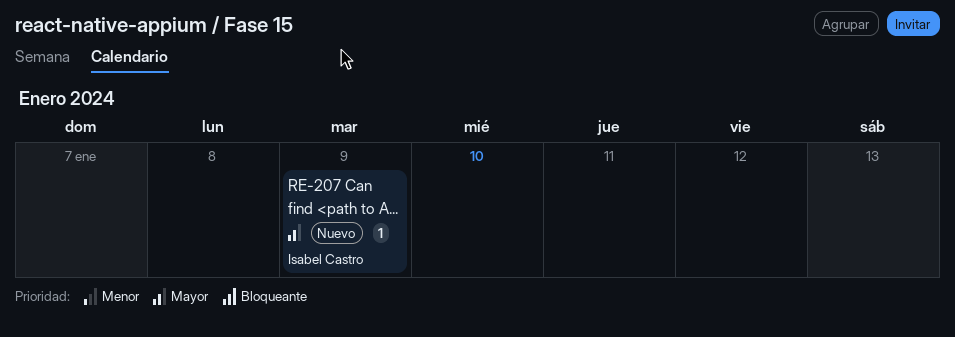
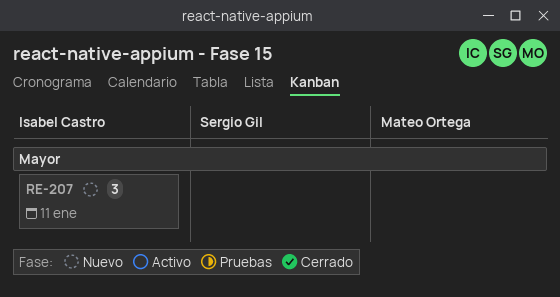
RE-207, estimate: 1 -> 3
RE-207, due: Jan 9 -> Jan 11

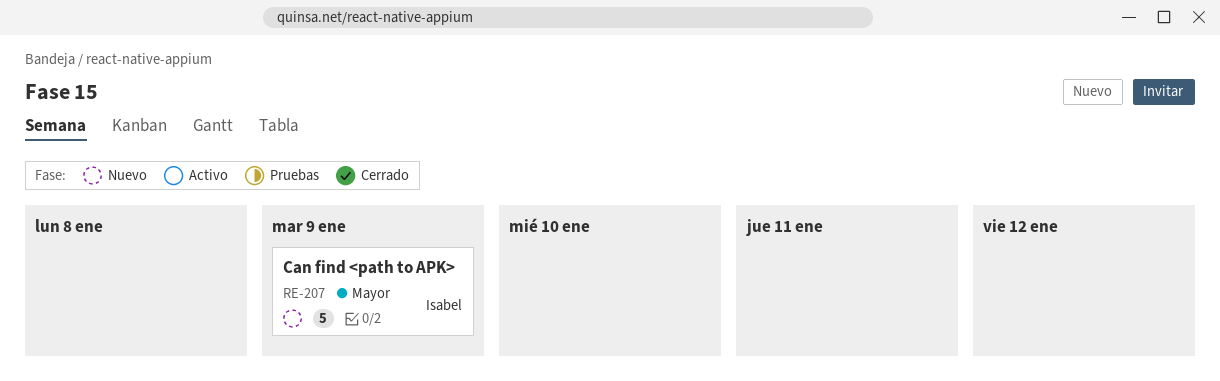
RE-207, estimate: 3 -> 5
RE-207, due: Jan 11 -> Jan 9

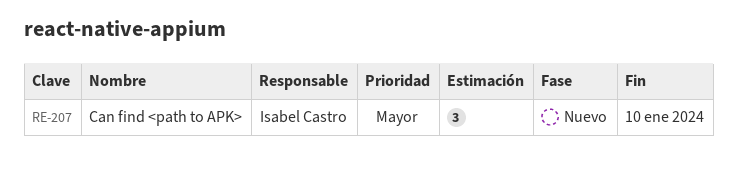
RE-207, estimate: 5 -> 3
RE-207, due: Jan 9 -> Jan 10

